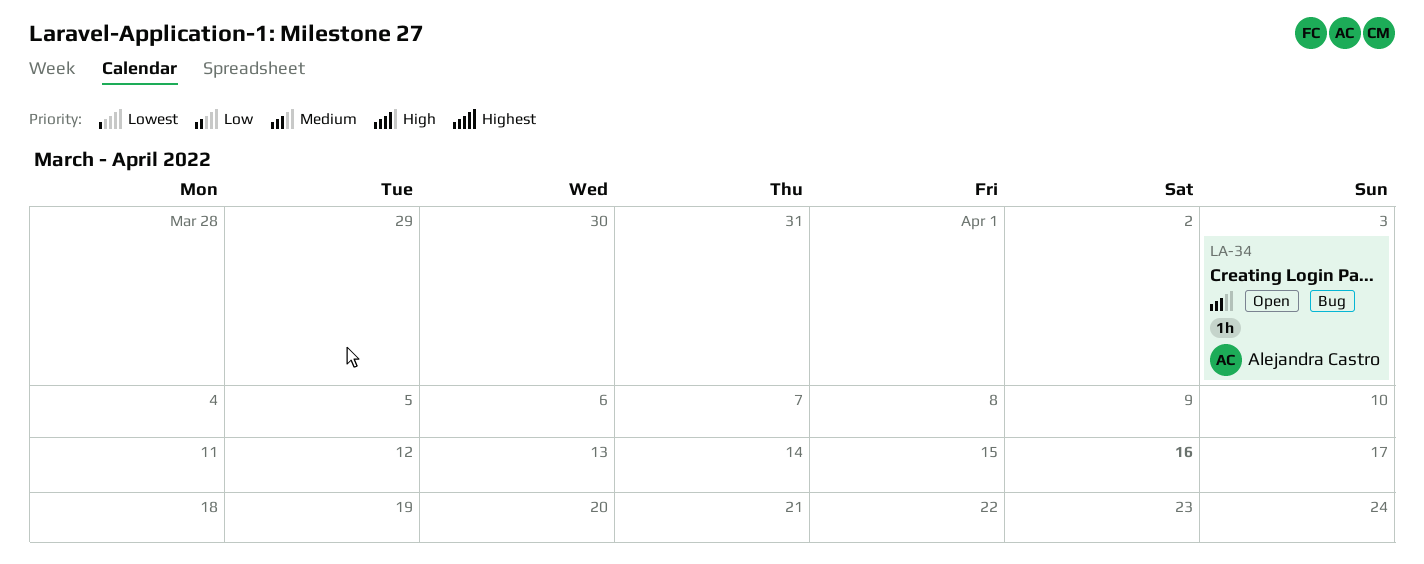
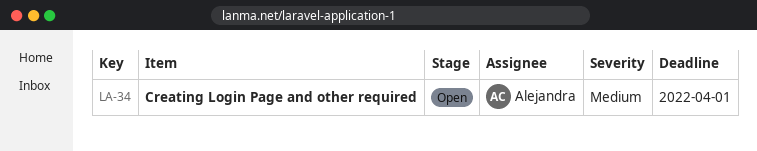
LA-34, due: Apr 3 -> Apr 1

